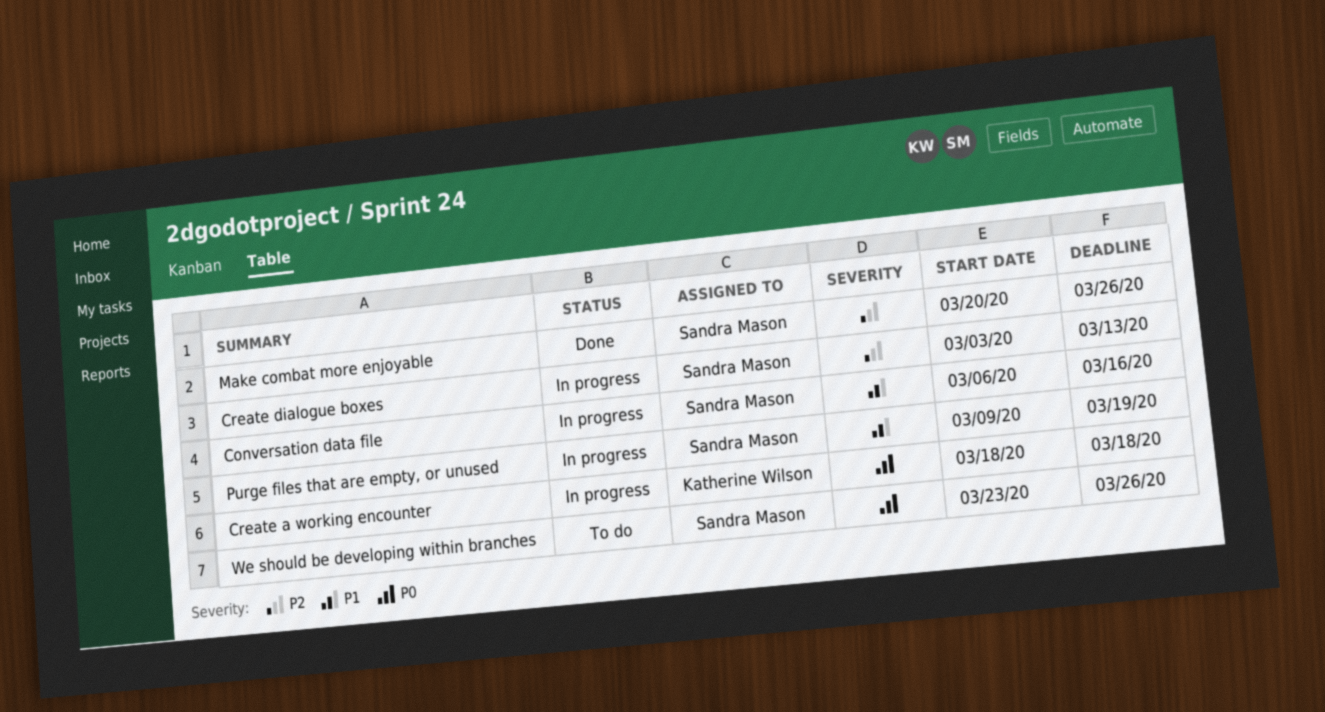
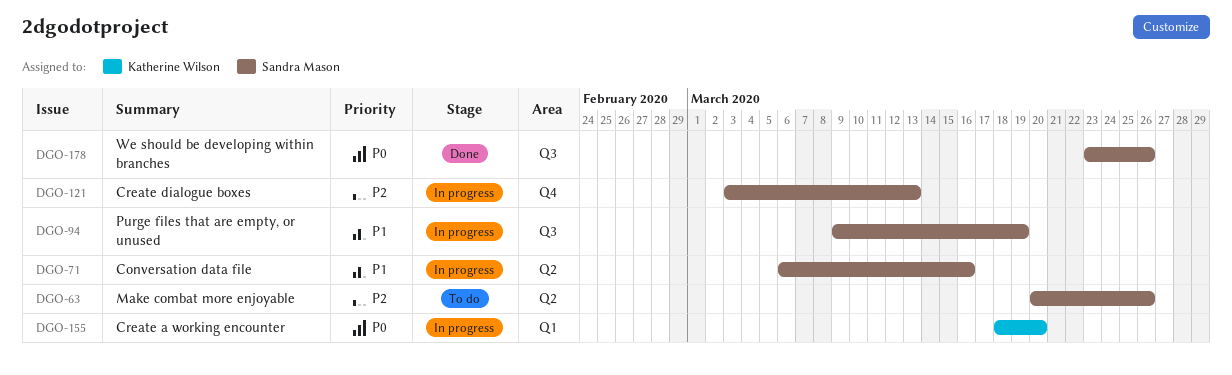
Create a working encounter, due: Mar 18 -> Mar 20
Make combat more enjoyable, status: Done -> To do
We should be developing within branches, status: To do -> Done

